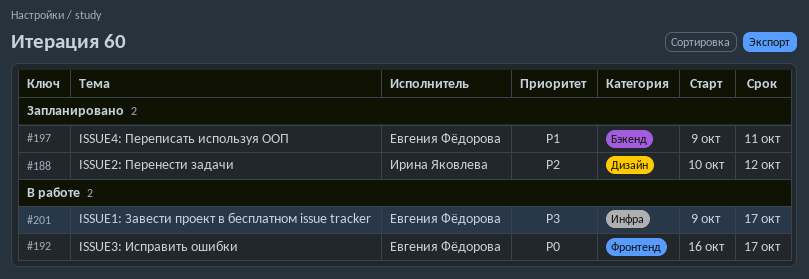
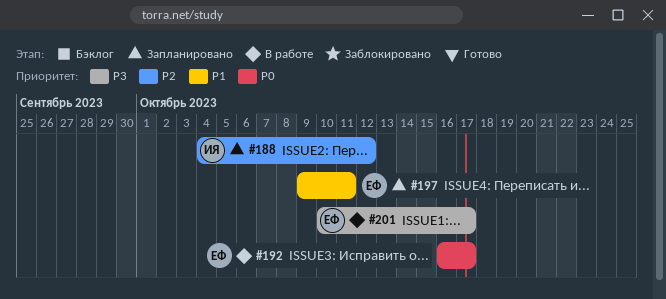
#188, start: Oct 10 -> Oct 4
#201, start: Oct 9 -> Oct 10

